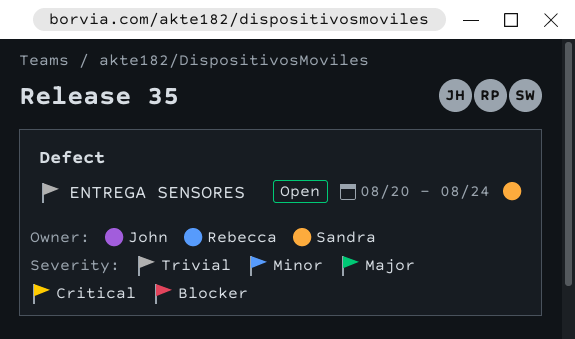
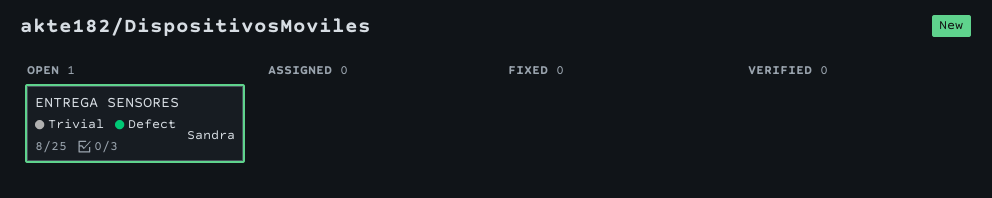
ENTREGA SENSORES, due: Aug 24 -> Aug 25

